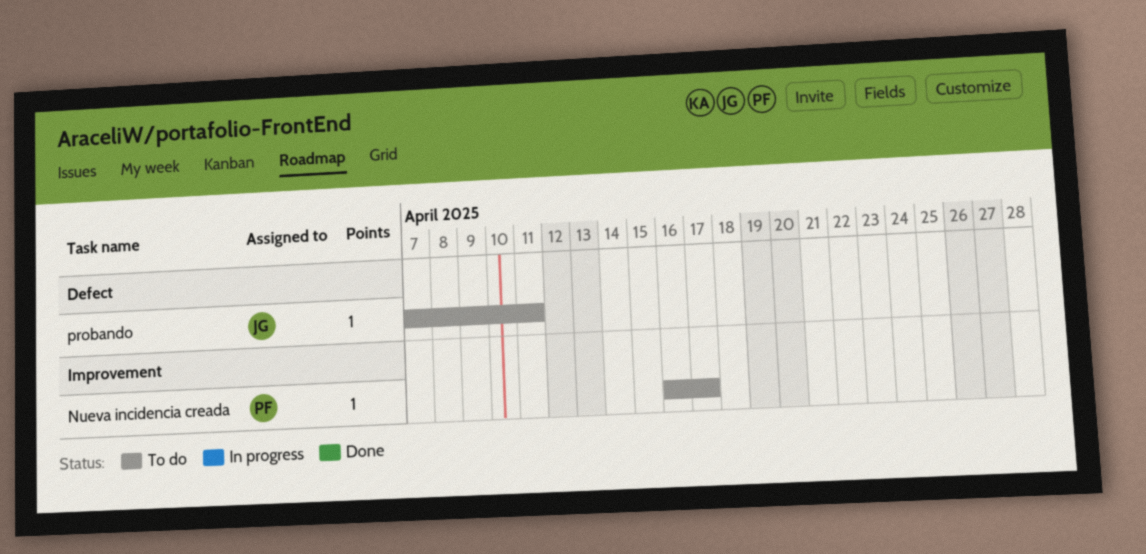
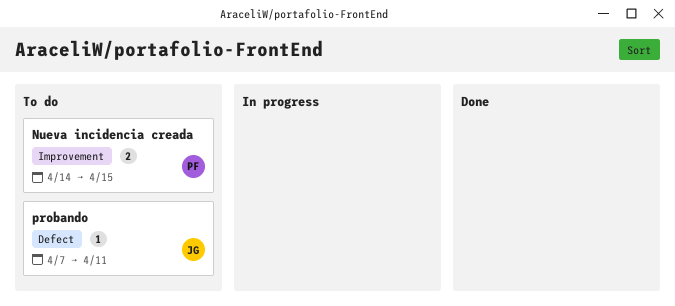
Nueva incidencia creada, estimate: 1 -> 2
Nueva incidencia creada, start: Apr 16 -> Apr 14
Nueva incidencia creada, due: Apr 17 -> Apr 15

